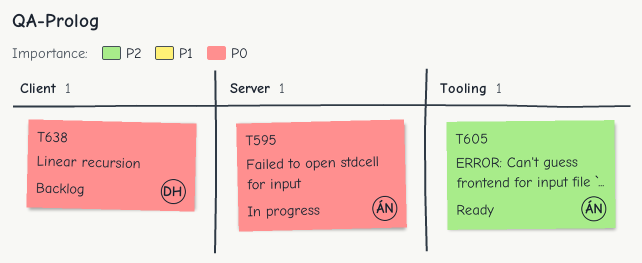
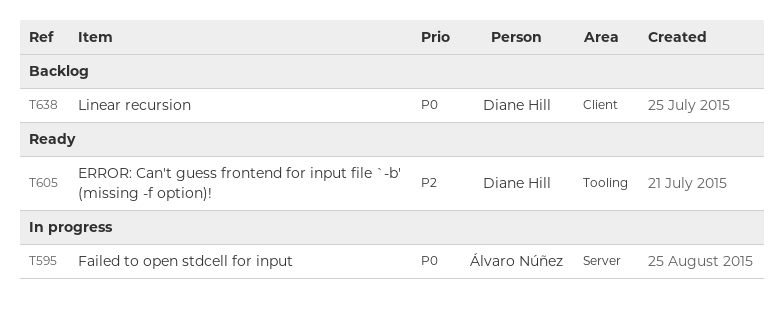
T605, owner: Álvaro Núñez -> Diane Hill

